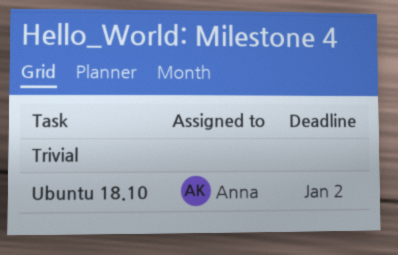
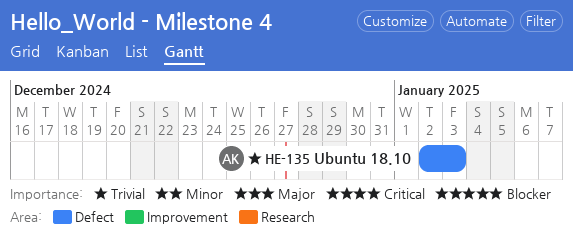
Ubuntu 18.10, due: Jan 2 -> Jan 3

